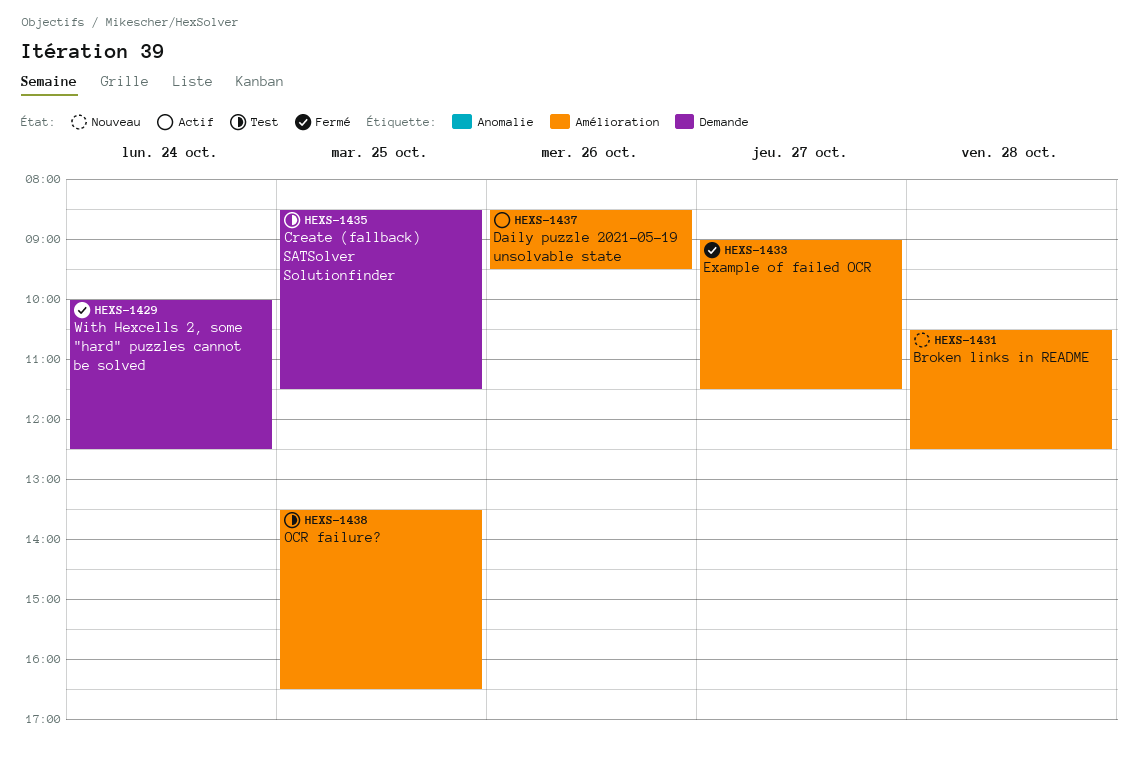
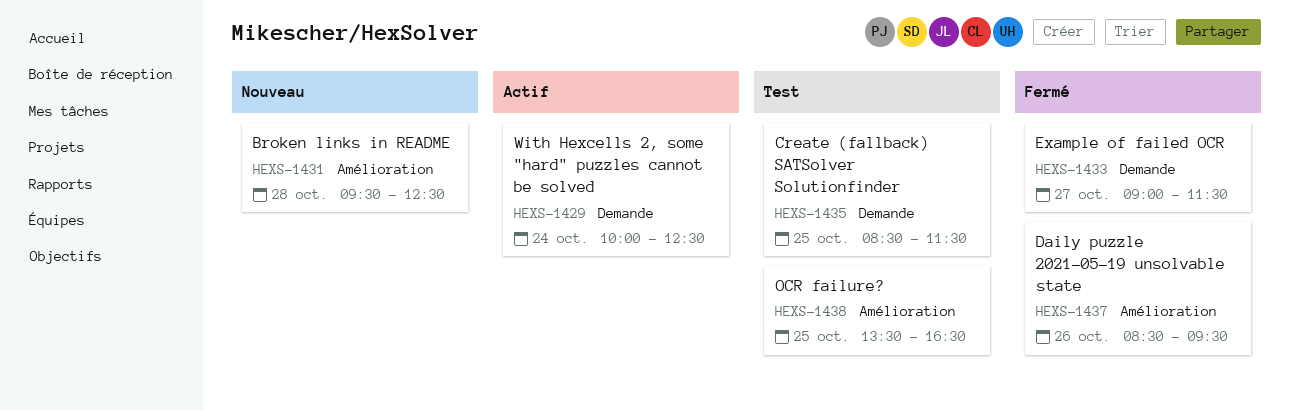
HEXS-1429, status: Fermé -> Actif
HEXS-1431, begins: 10:30 -> 09:30
HEXS-1433, label: Amélioration -> Demande
HEXS-1437, status: Actif -> Fermé

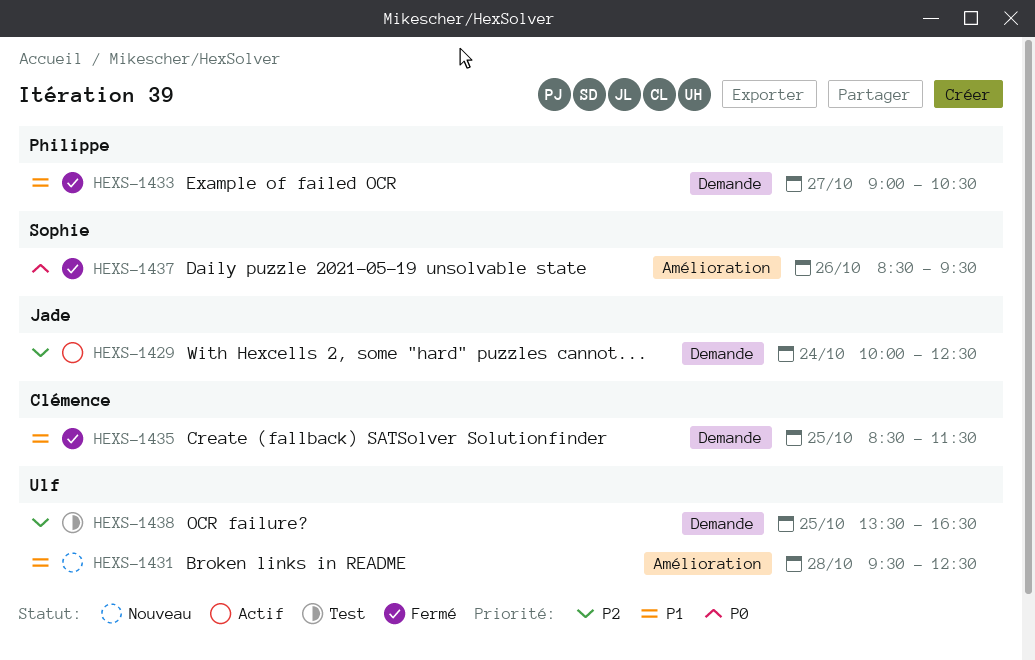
HEXS-1433, ends: 11:30 -> 10:30
HEXS-1435, status: Test -> Fermé
HEXS-1438, label: Amélioration -> Demande

